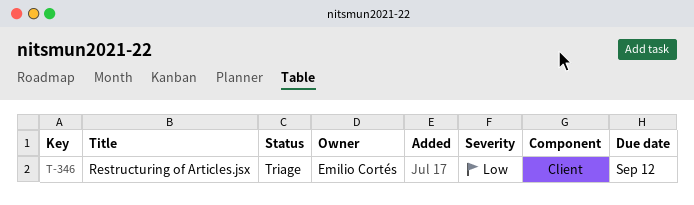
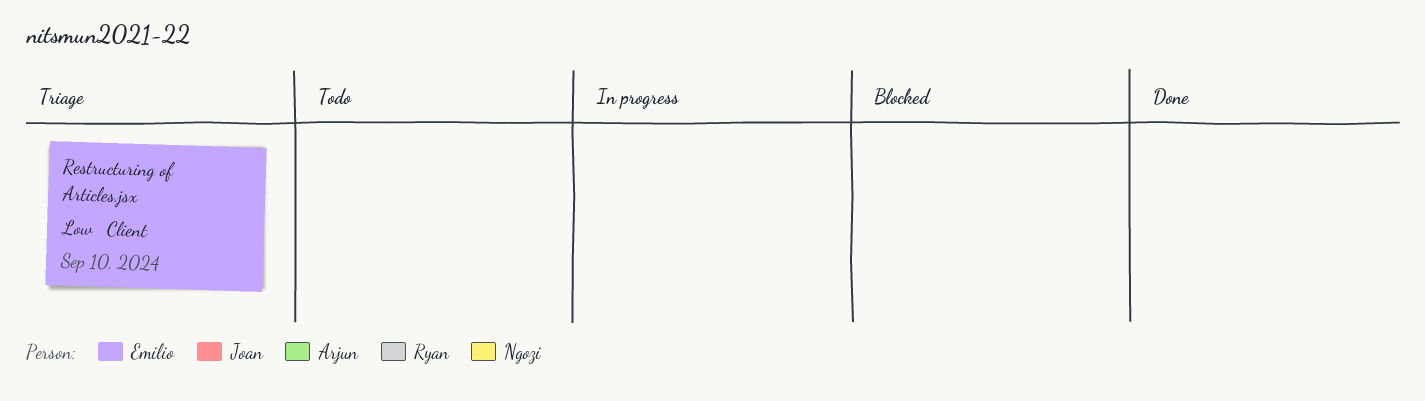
Restructuring of Articles.jsx, due: Sep 12 -> Sep 10

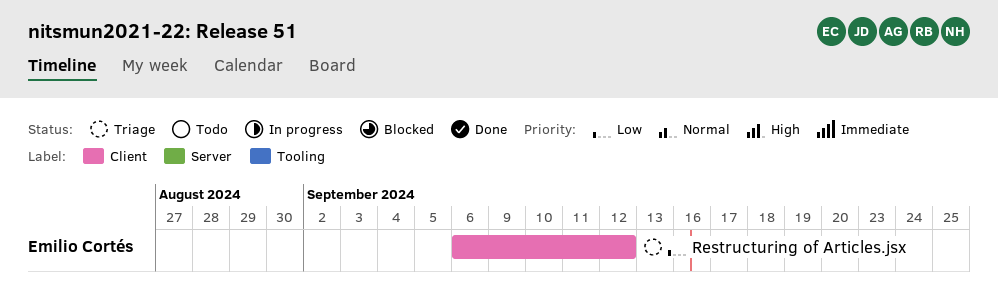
Restructuring of Articles.jsx, due: Sep 10 -> Sep 12

